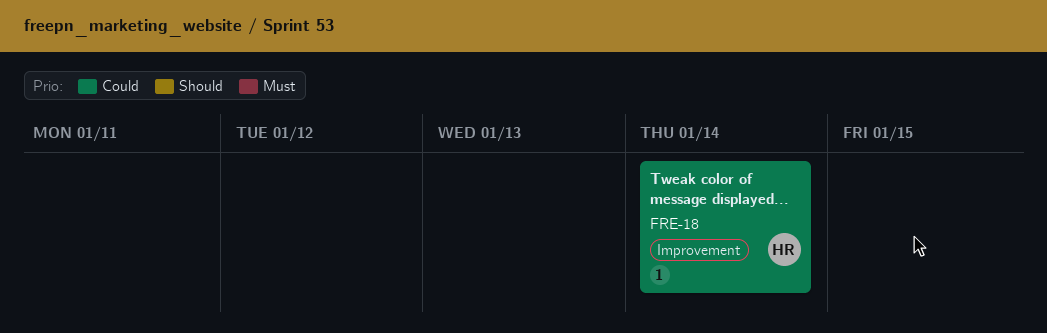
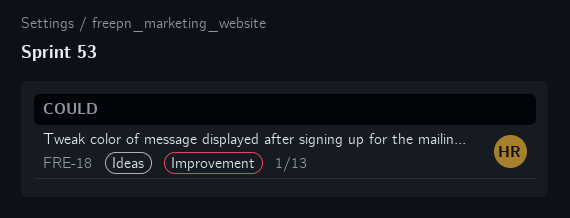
FRE-18, due: Jan 14 -> Jan 13

